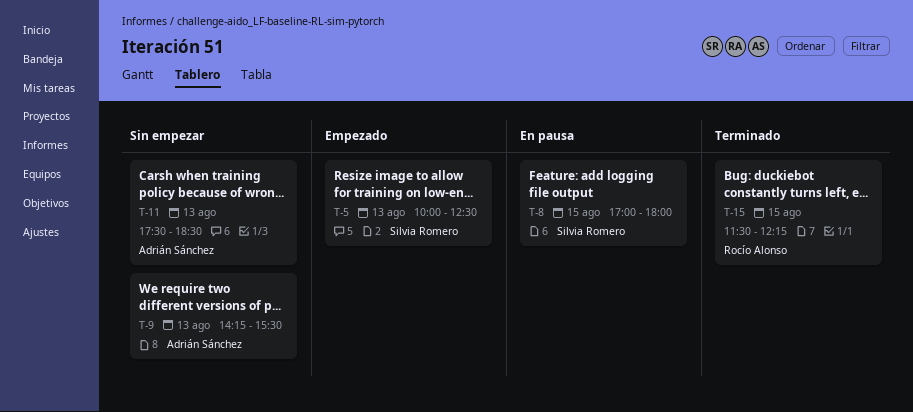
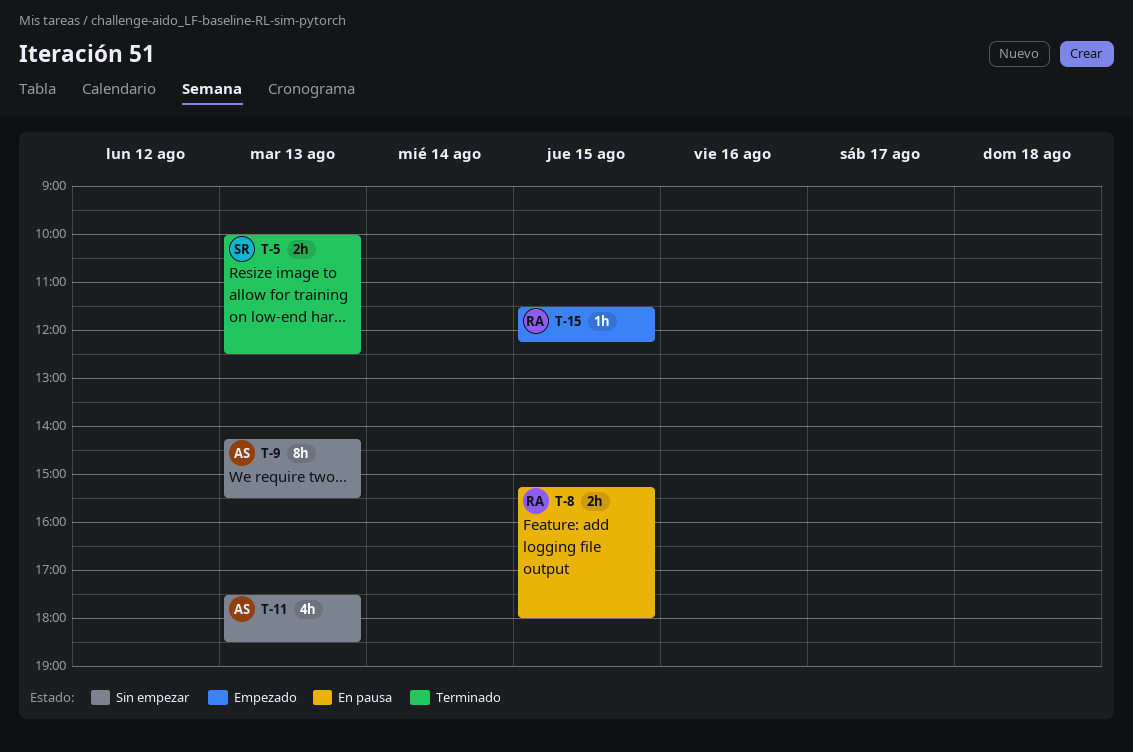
T-5, status: Empezado -> Terminado
T-8, owner: Silvia Romero -> Rocío Alonso
T-8, begins: 17:00 -> 15:15
T-15, status: Terminado -> Empezado

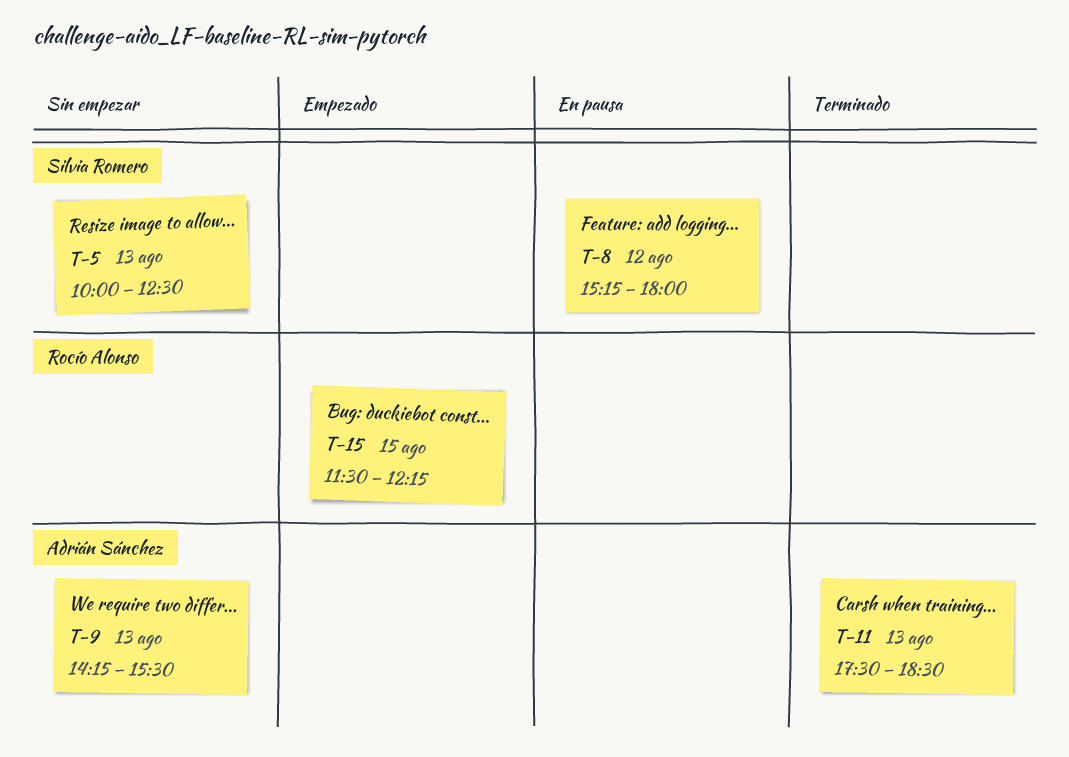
T-5, status: Terminado -> Sin empezar
T-8, owner: Rocío Alonso -> Silvia Romero
T-8, day: Aug 15 -> Aug 12
T-11, status: Sin empezar -> Terminado

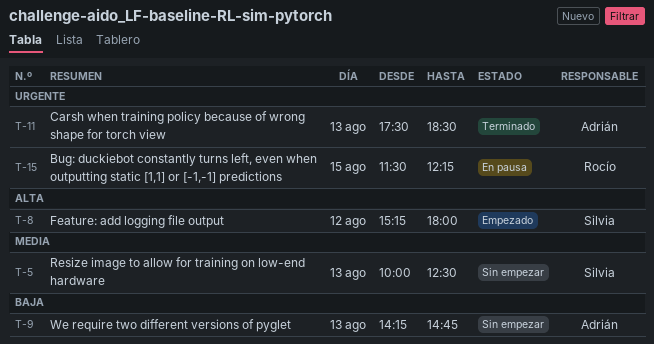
T-8, status: En pausa -> Empezado
T-9, ends: 15:30 -> 14:45
T-15, status: Empezado -> En pausa

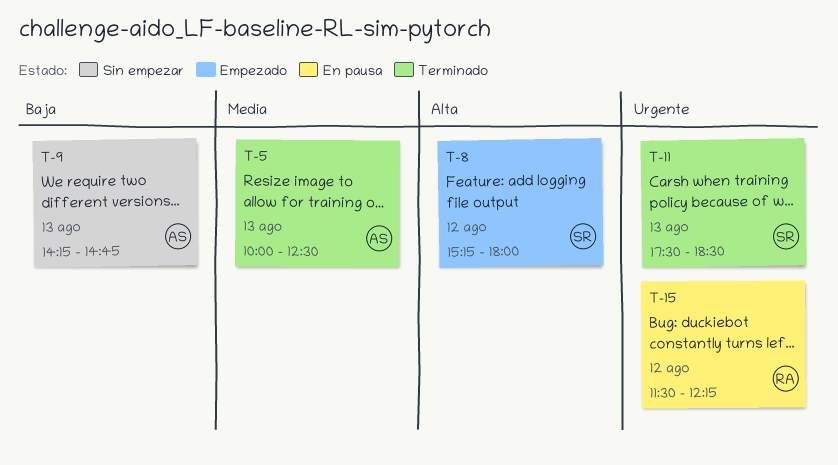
T-5, status: Sin empezar -> Terminado
T-5, owner: Silvia -> Adrián
T-11, owner: Adrián -> Silvia
T-15, day: Aug 15 -> Aug 12

